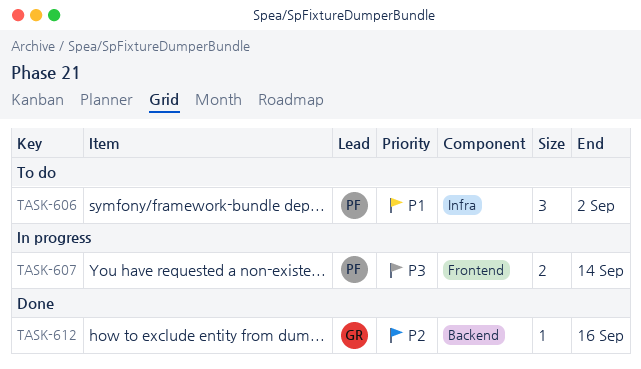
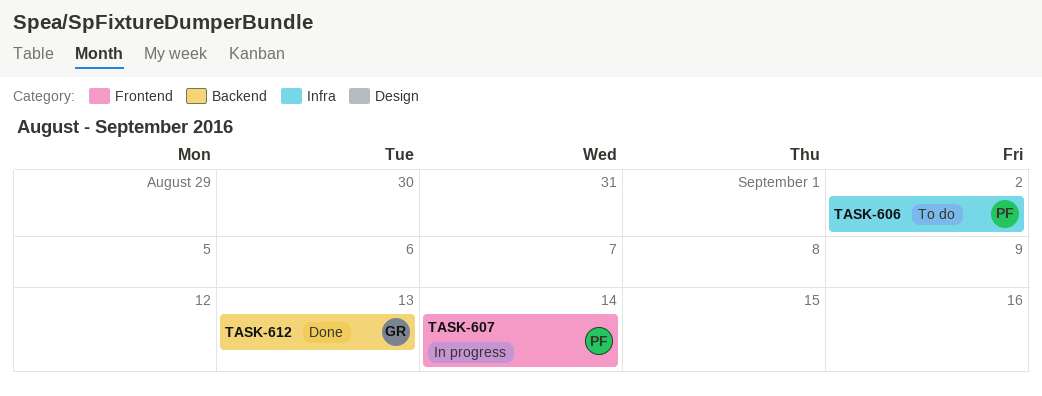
TASK-612, due: Sep 16 -> Sep 13

